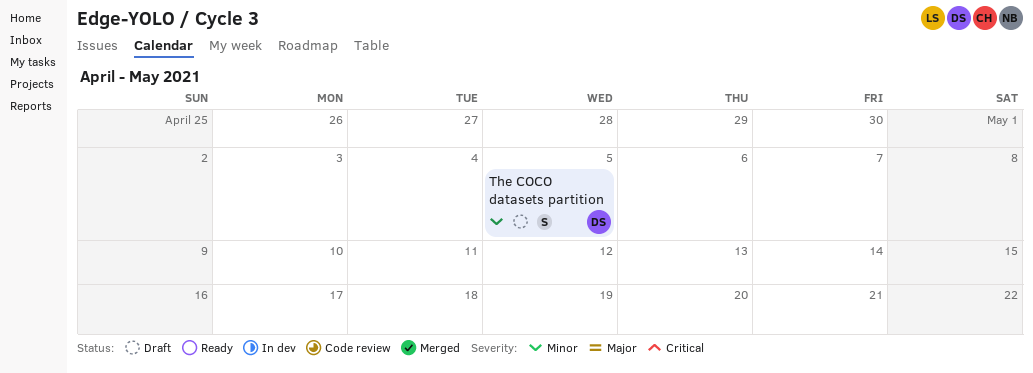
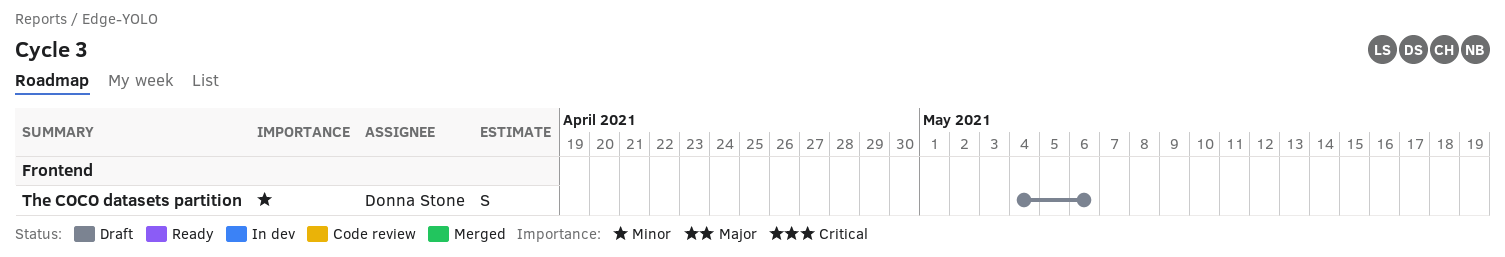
The COCO datasets partition, due: May 5 -> May 6

